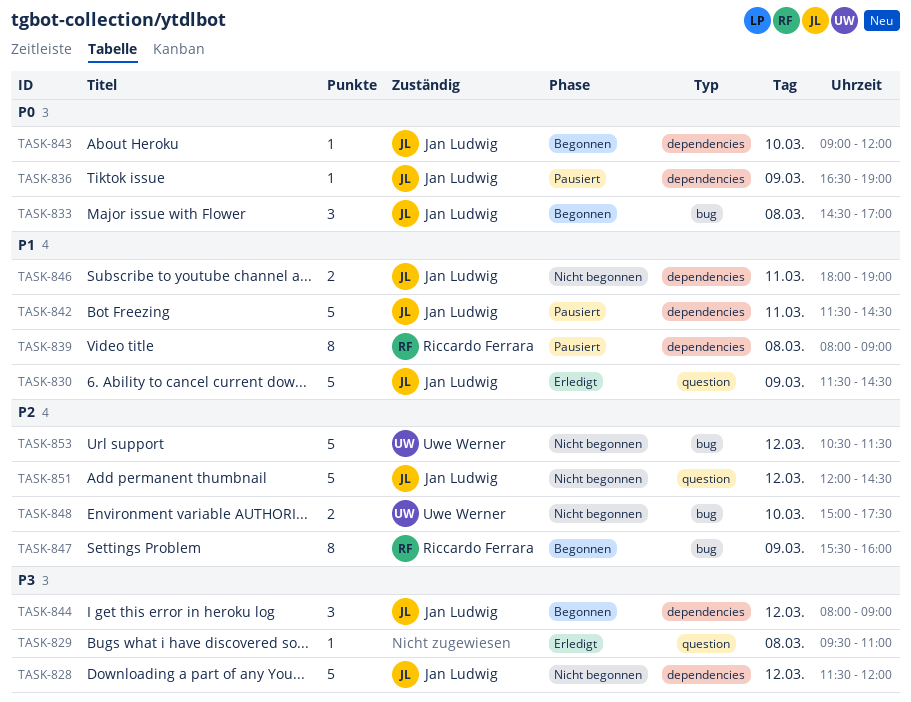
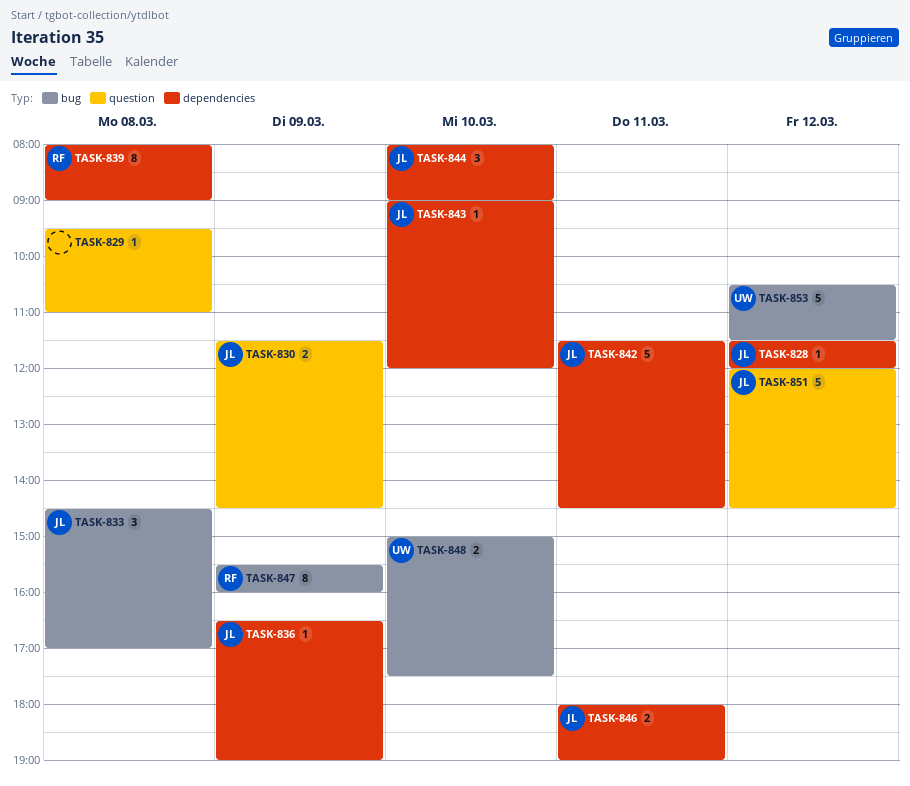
TASK-828, estimate: 5 -> 1
TASK-830, estimate: 5 -> 2
TASK-844, day: Mar 12 -> Mar 10

